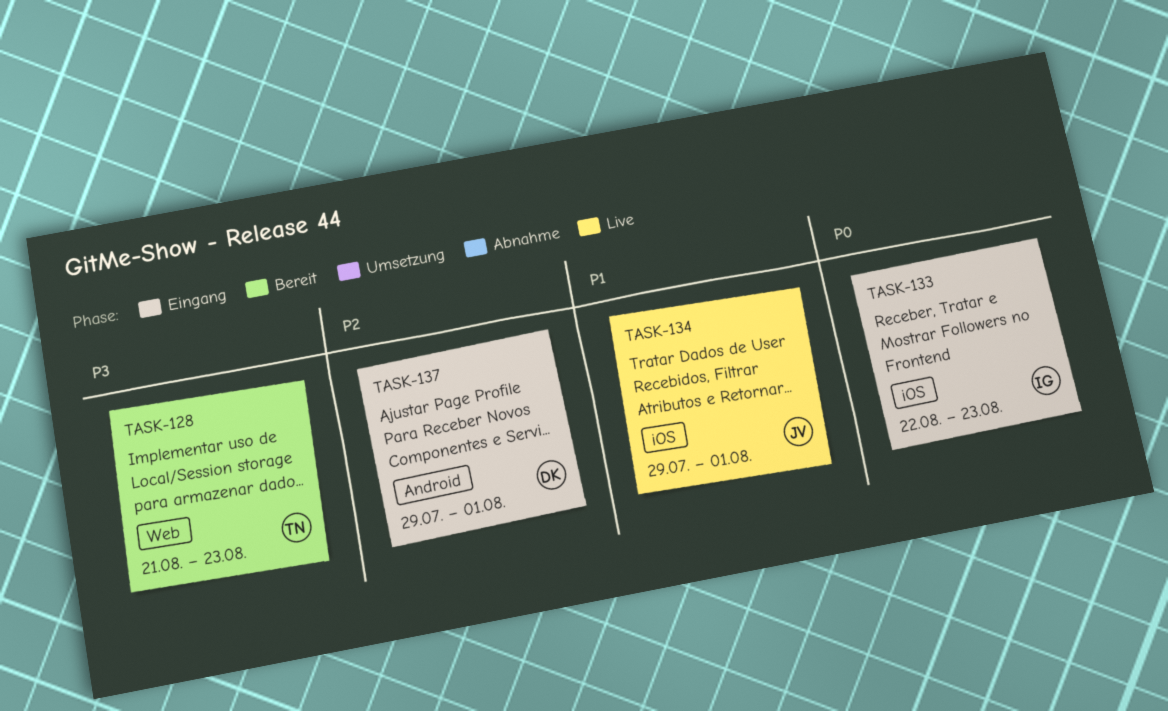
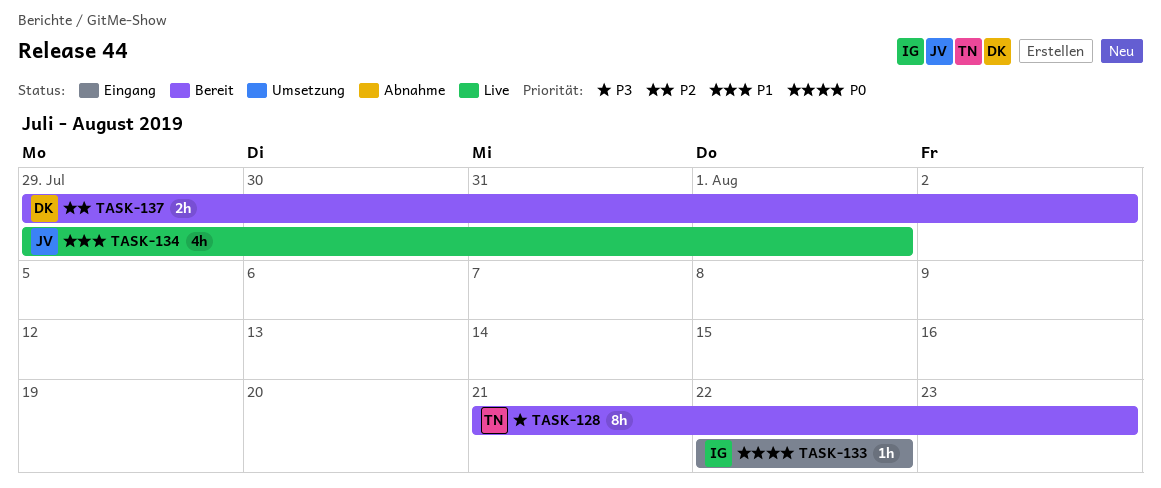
TASK-133, due: Aug 23 -> Aug 22
TASK-137, status: Eingang -> Bereit
TASK-137, due: Aug 1 -> Aug 2

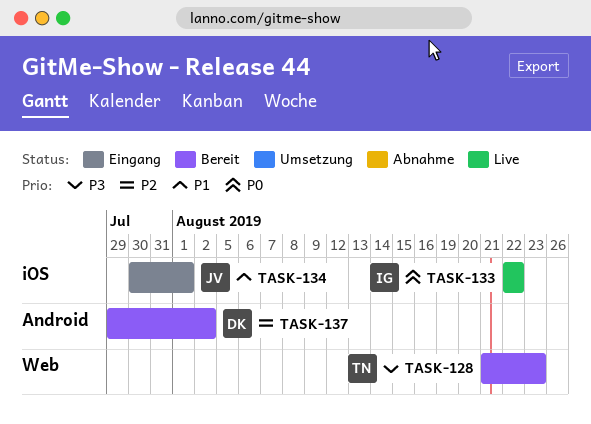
TASK-133, status: Eingang -> Live
TASK-134, status: Live -> Eingang
TASK-134, start: Jul 29 -> Jul 30

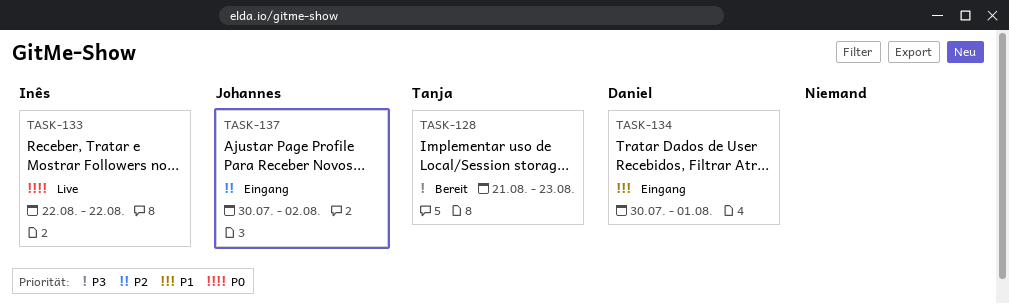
TASK-134, owner: Johannes -> Daniel
TASK-137, status: Bereit -> Eingang
TASK-137, owner: Daniel -> Johannes
TASK-137, start: Jul 29 -> Jul 30

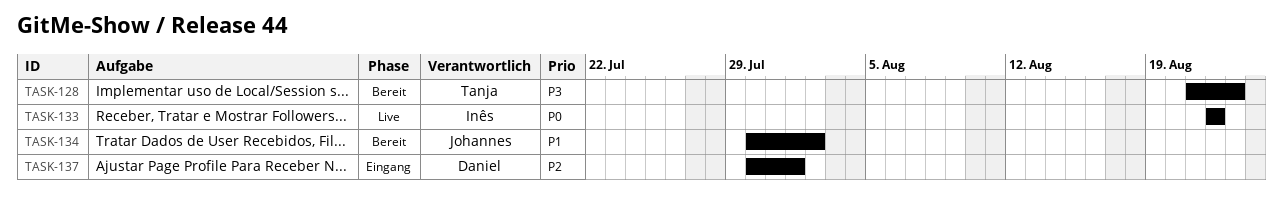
TASK-134, status: Eingang -> Bereit
TASK-134, owner: Daniel -> Johannes
TASK-134, due: Aug 1 -> Aug 2
TASK-137, owner: Johannes -> Daniel
TASK-137, due: Aug 2 -> Aug 1

